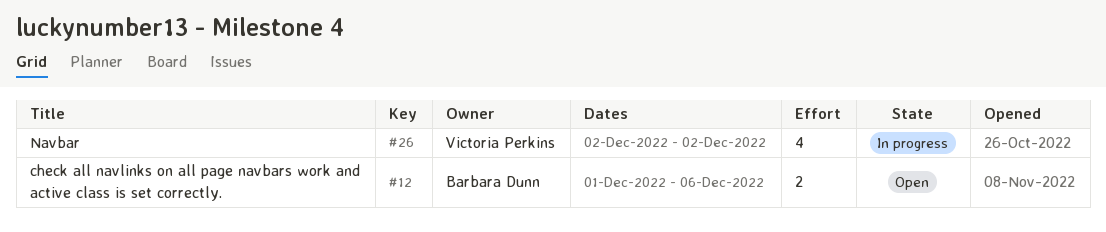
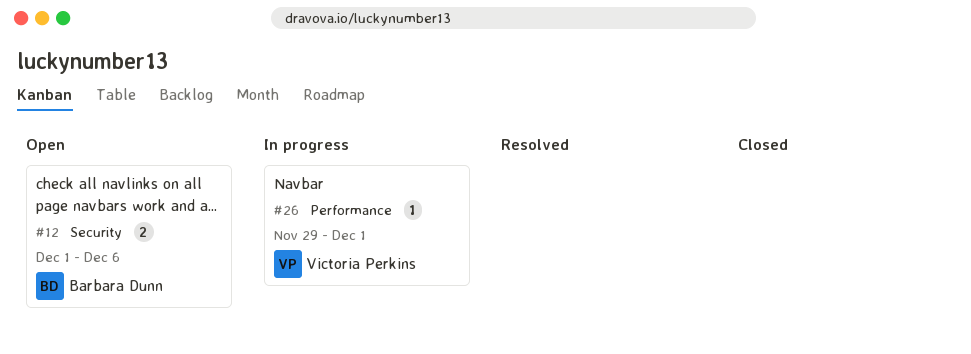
#26, estimate: 4 -> 1
#26, start: Dec 2 -> Nov 29
#26, due: Dec 2 -> Dec 1

